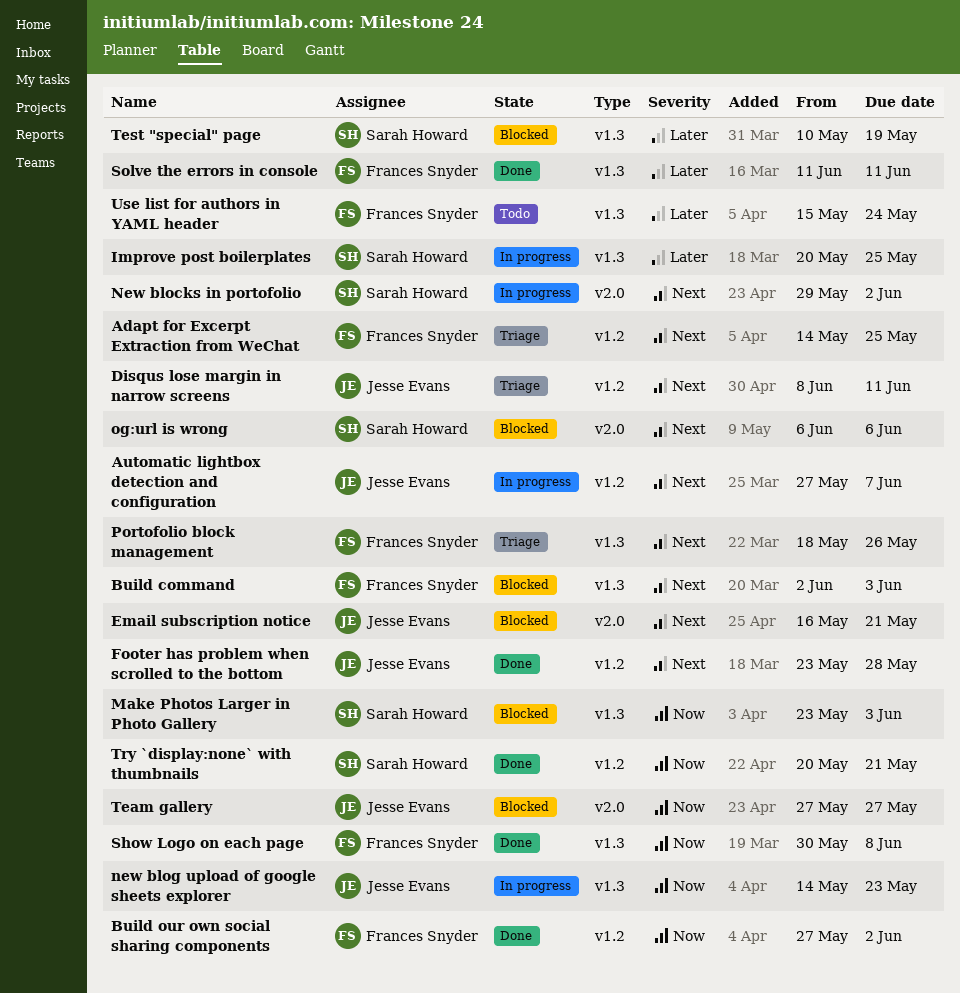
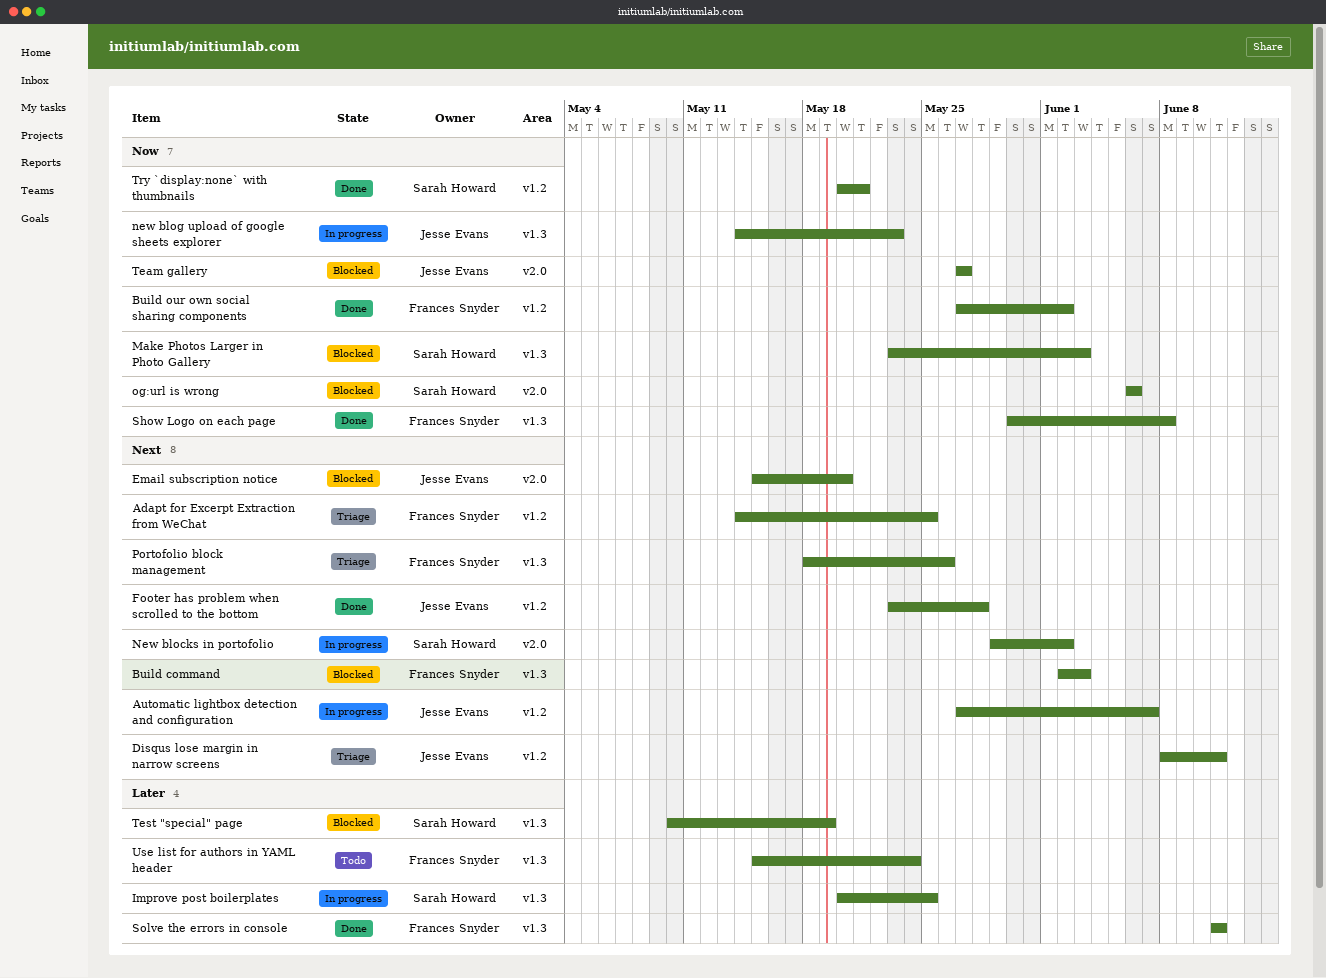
Email subscription notice, start: May 16 -> May 15
Email subscription notice, due: May 21 -> May 20
og:url is wrong, priority: Next -> Now

